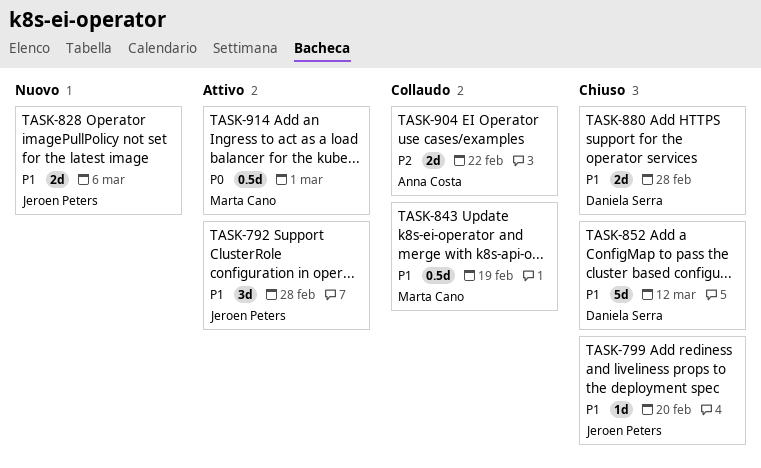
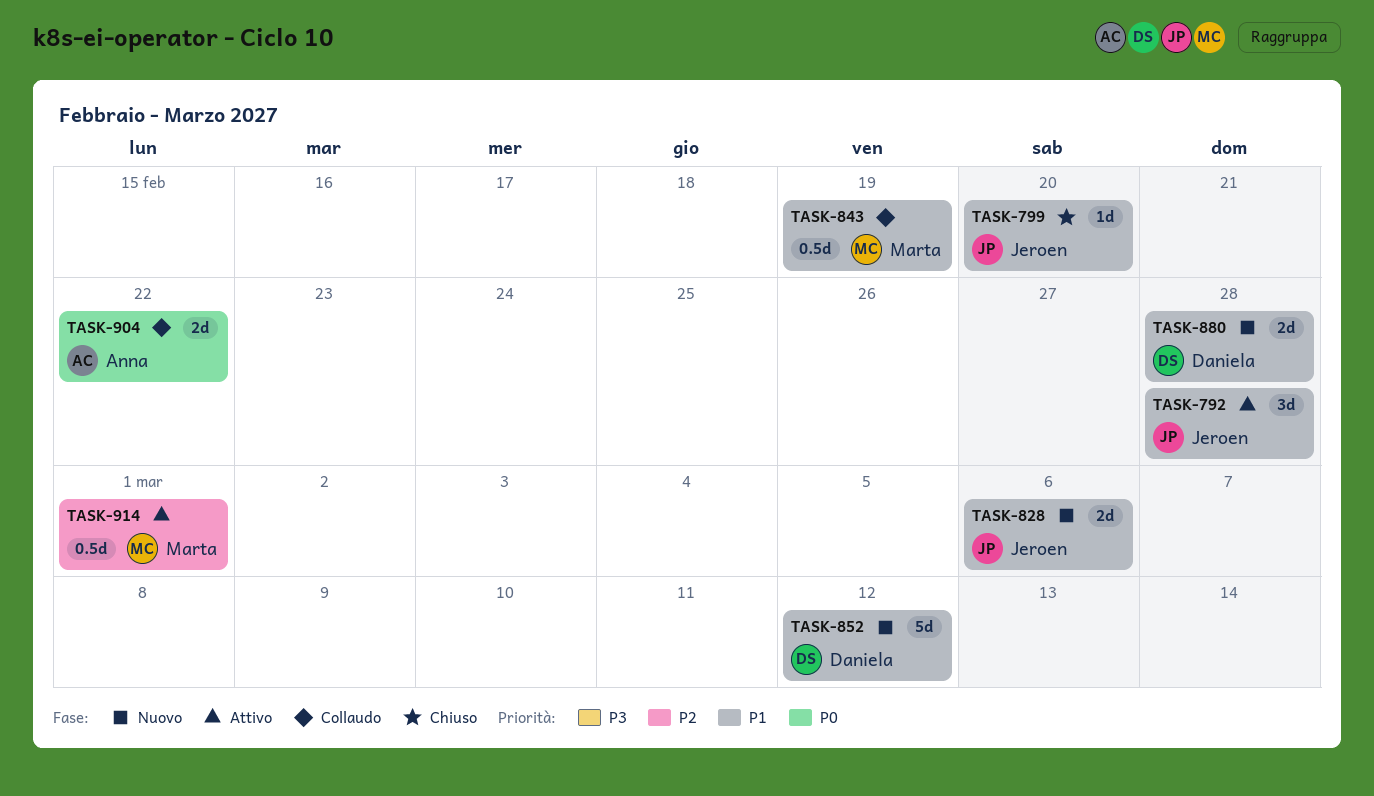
TASK-852, status: Chiuso -> Nuovo
TASK-880, status: Chiuso -> Nuovo
TASK-904, priority: P2 -> P0
TASK-914, priority: P0 -> P2

